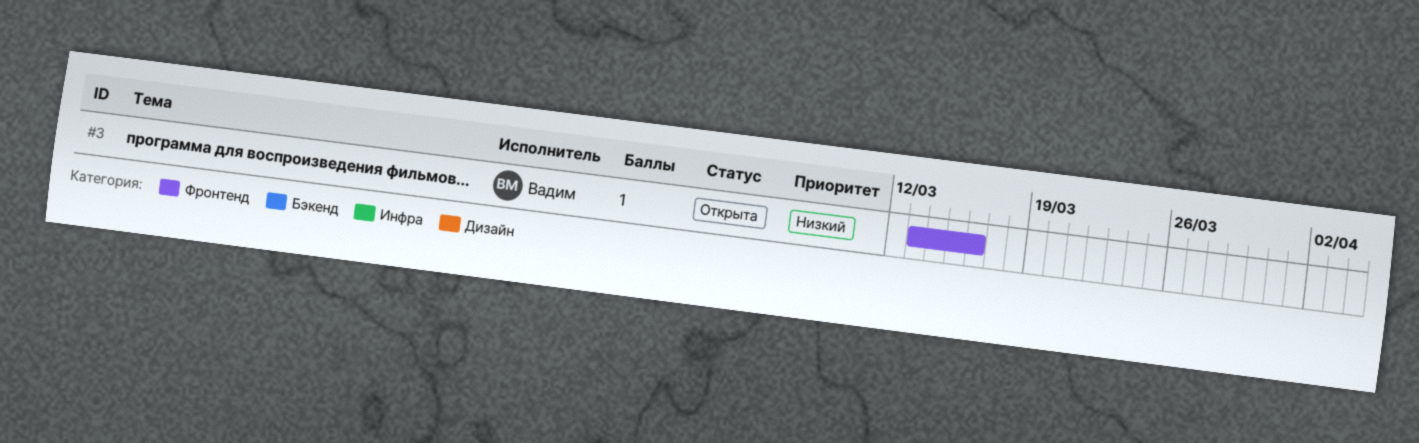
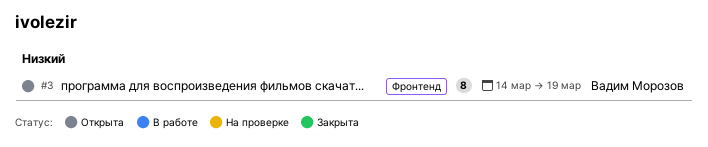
#3, estimate: 1 -> 8
#3, start: Mar 13 -> Mar 14
#3, due: Mar 16 -> Mar 19

